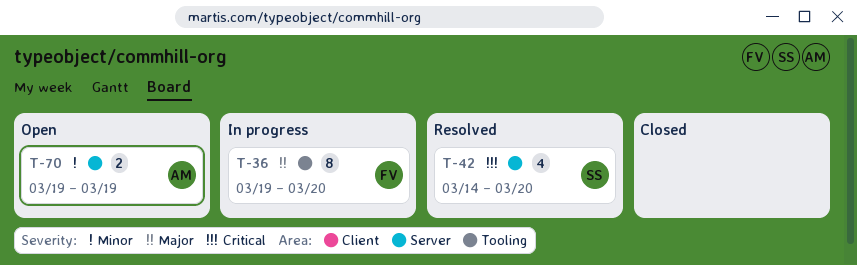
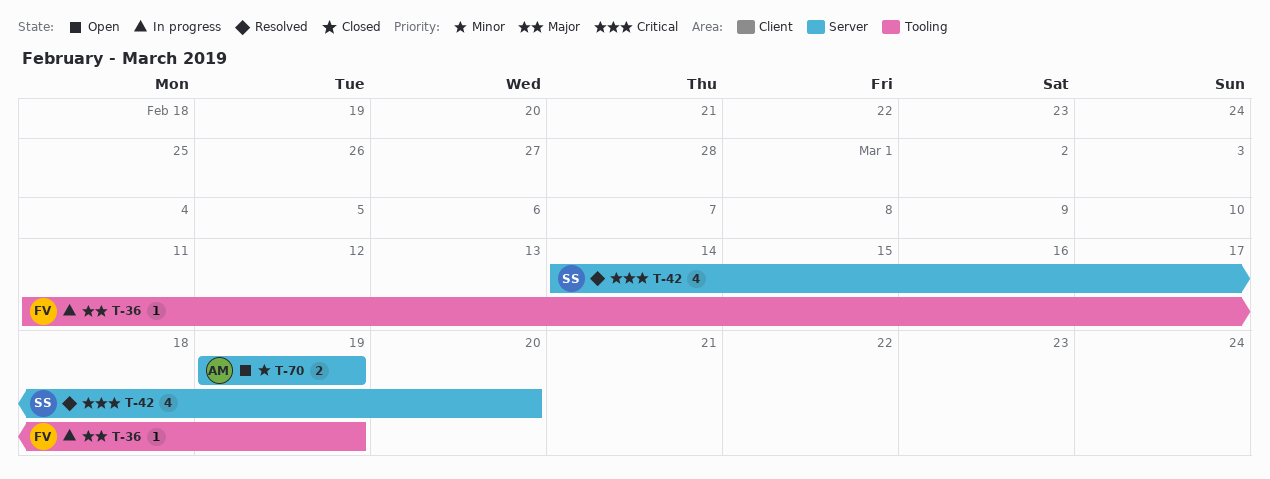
T-36, estimate: 8 -> 1
T-36, start: Mar 19 -> Mar 11
T-36, due: Mar 20 -> Mar 19

